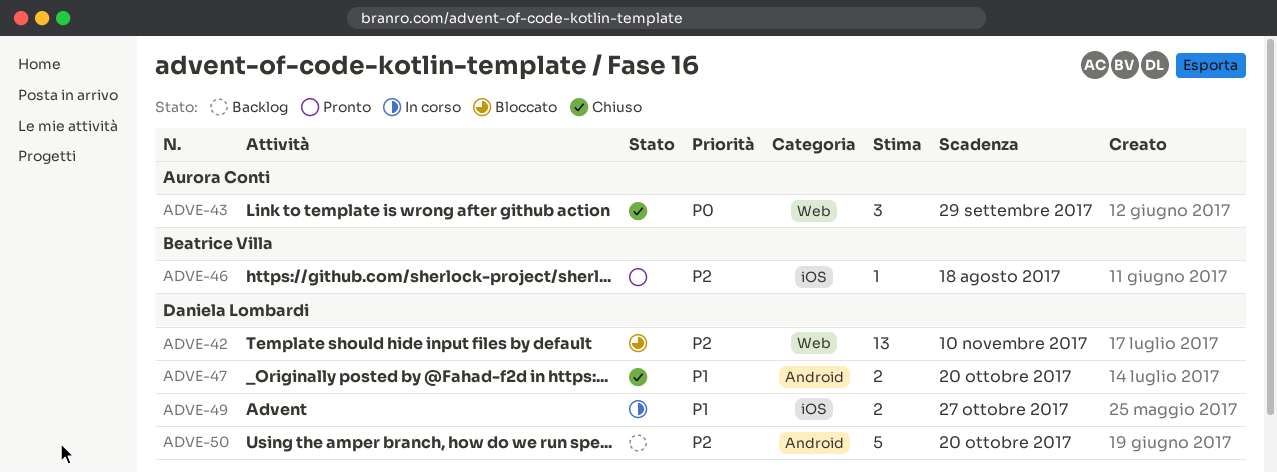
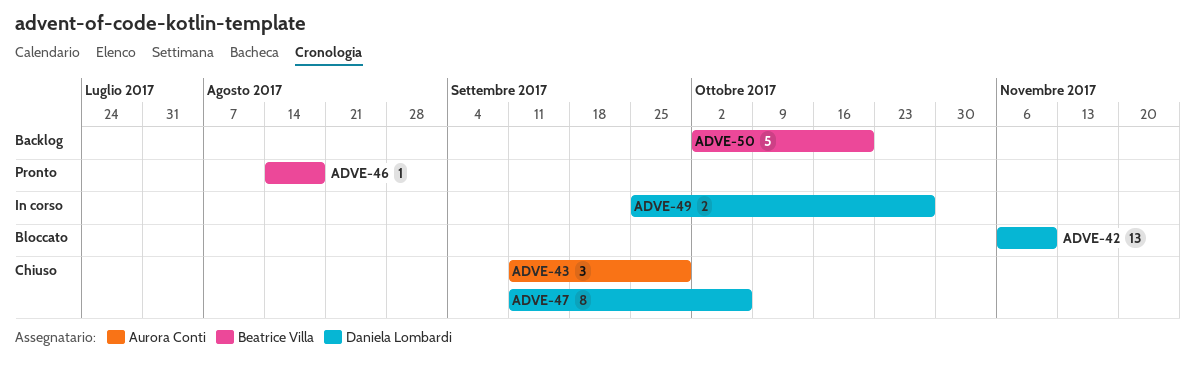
ADVE-47, estimate: 2 -> 8
ADVE-47, due: Oct 20 -> Oct 6
ADVE-50, owner: Daniela Lombardi -> Beatrice Villa

